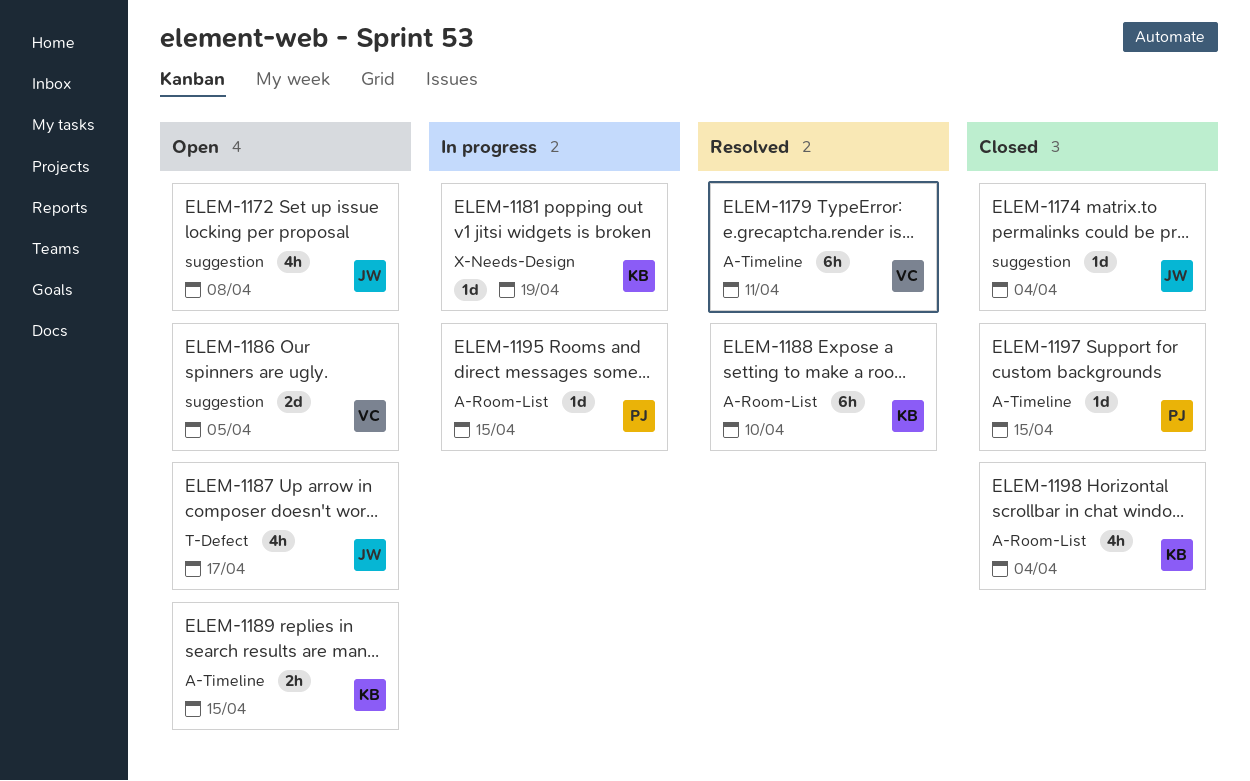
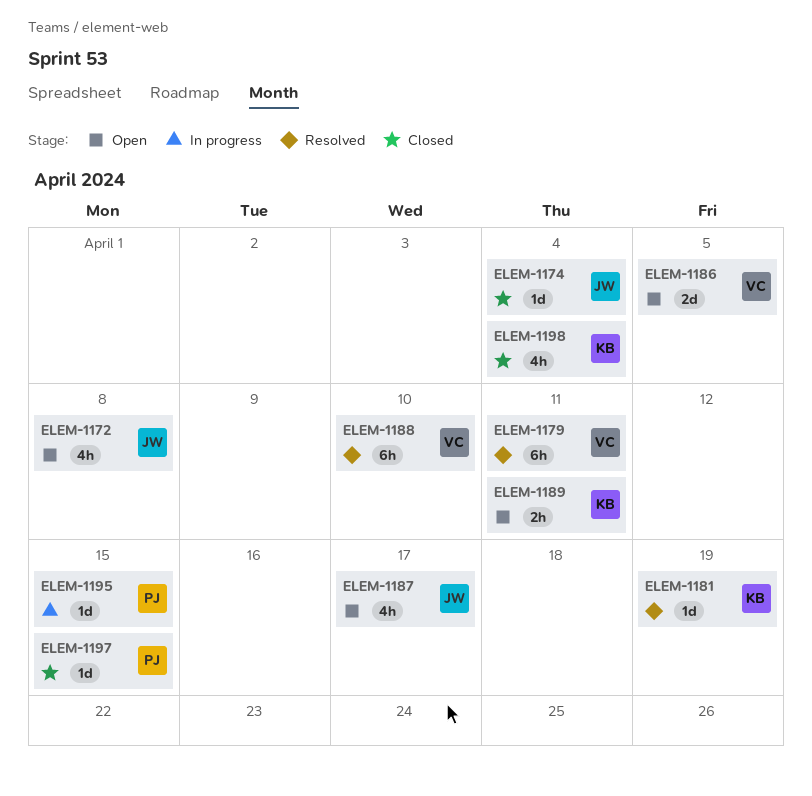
ELEM-1181, status: In progress -> Resolved
ELEM-1188, owner: KB -> VC
ELEM-1189, due: Apr 15 -> Apr 11

